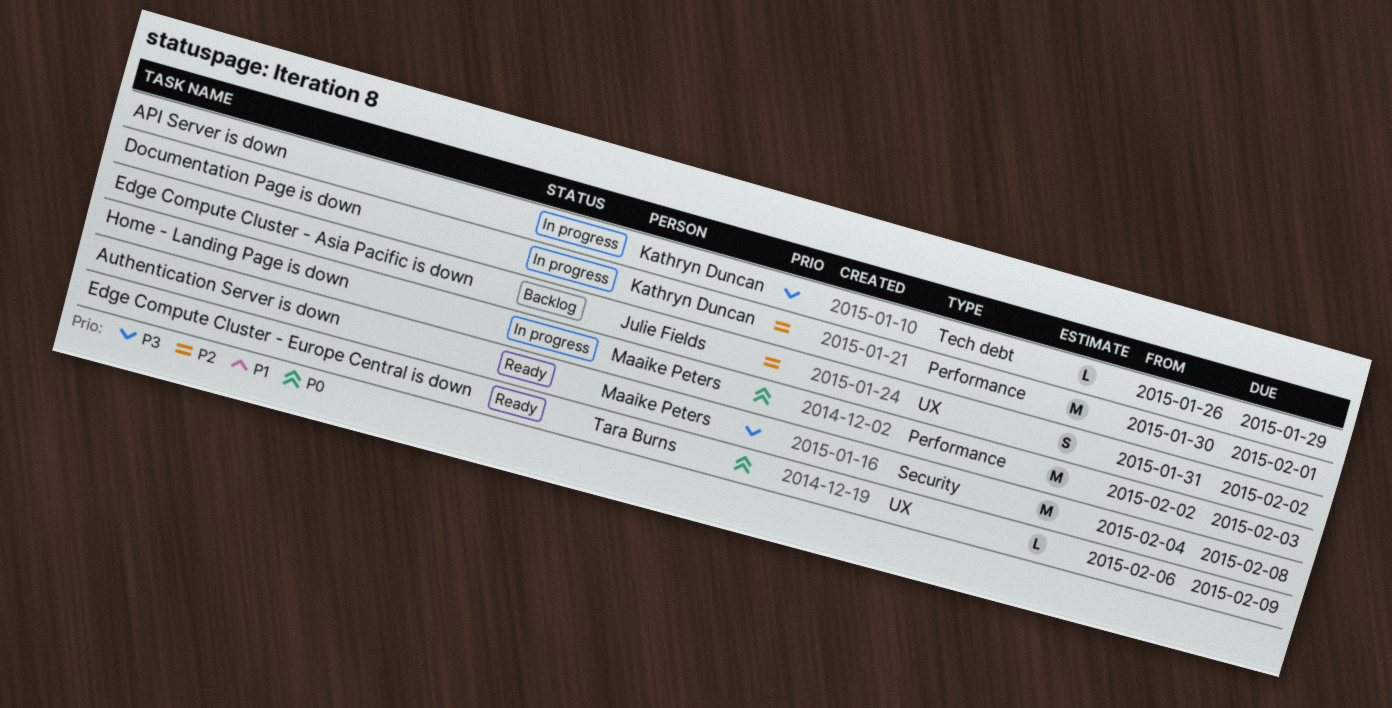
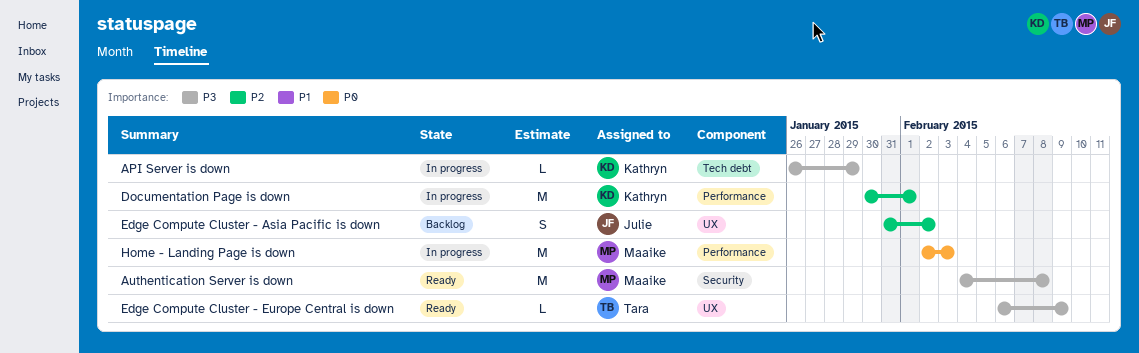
Edge Compute Cluster - Europe Central is down, priority: P0 -> P3

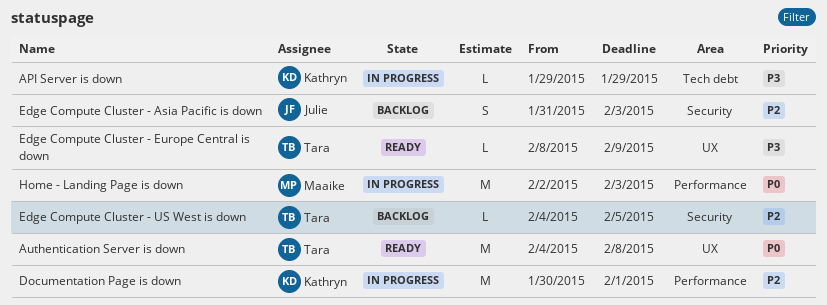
API Server is down, start: Jan 26 -> Jan 29
Authentication Server is down, owner: Maaike -> Tara
Authentication Server is down, priority: P3 -> P0
Authentication Server is down, label: Security -> UX
Edge Compute Cluster - Asia Pacific is down, label: UX -> Security
Edge Compute Cluster - Asia Pacific is down, due: Feb 2 -> Feb 3
Edge Compute Cluster - Europe Central is down, start: Feb 6 -> Feb 8
Edge Compute Cluster - US West is down: none -> present

